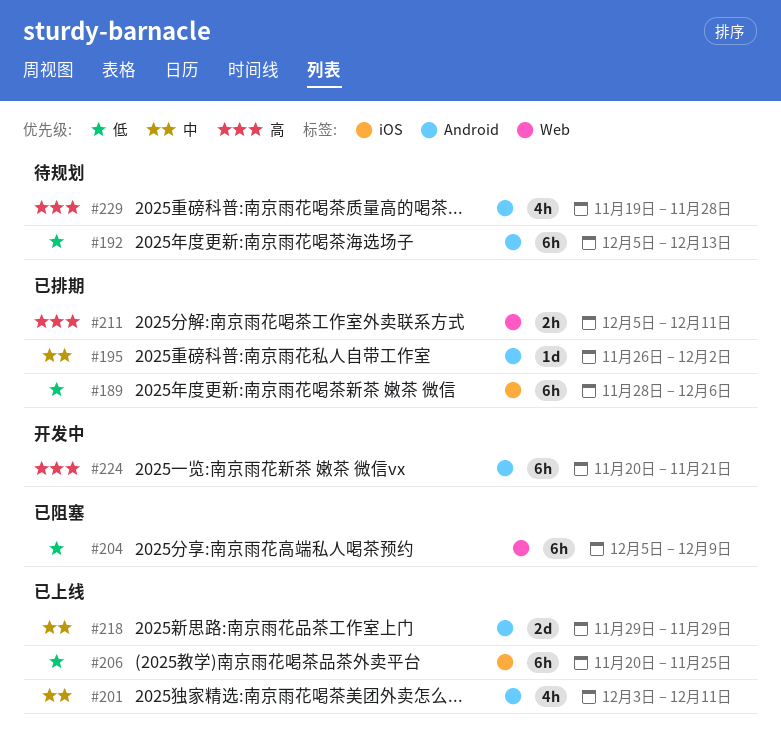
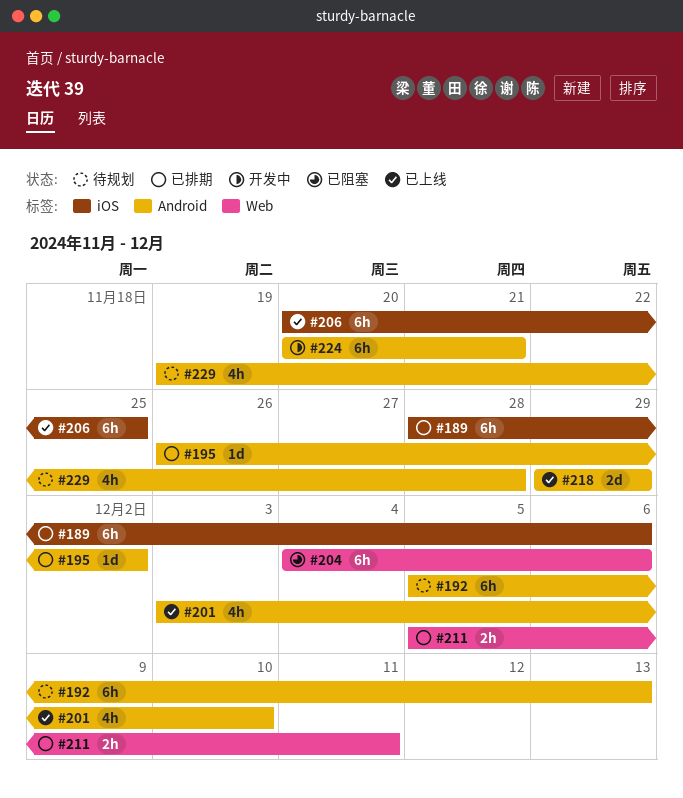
#201, due: Dec 11 -> Dec 10
#204, start: Dec 5 -> Dec 4
#204, due: Dec 9 -> Dec 6

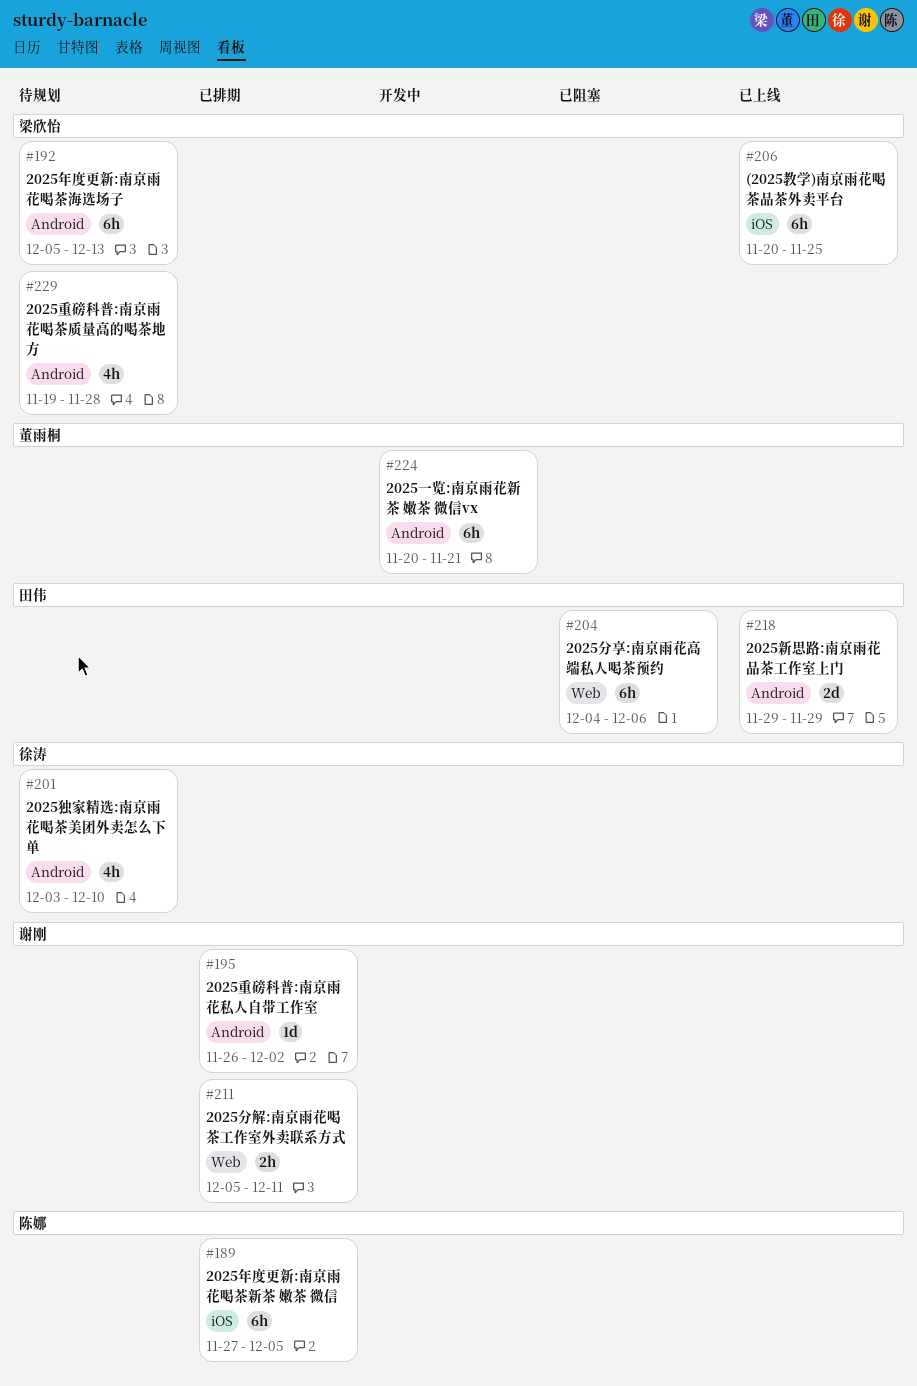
#189, start: Nov 28 -> Nov 27
#189, due: Dec 6 -> Dec 5
#201, status: 已上线 -> 待规划

